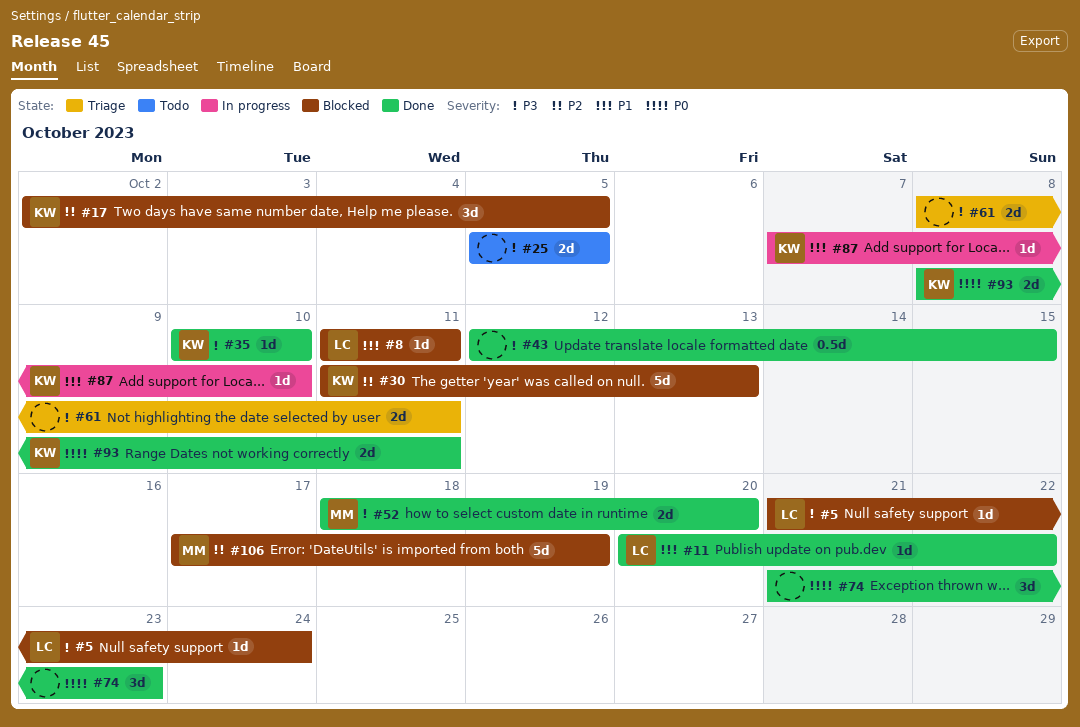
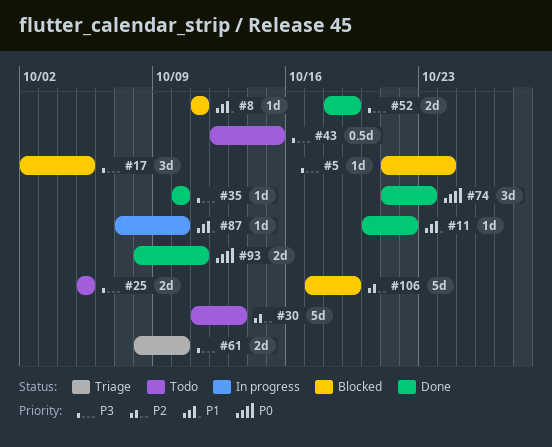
#17, priority: P2 -> P3
#30, status: Blocked -> Todo
#43, status: Done -> Todo
#52, due: Oct 20 -> Oct 19
#61, due: Oct 11 -> Oct 10

